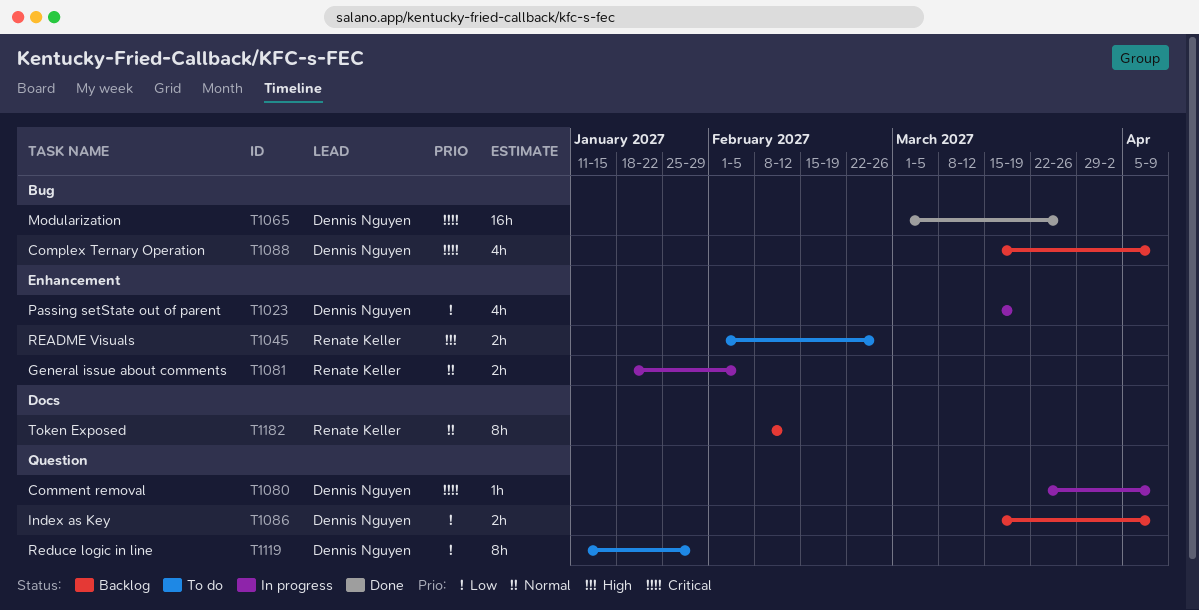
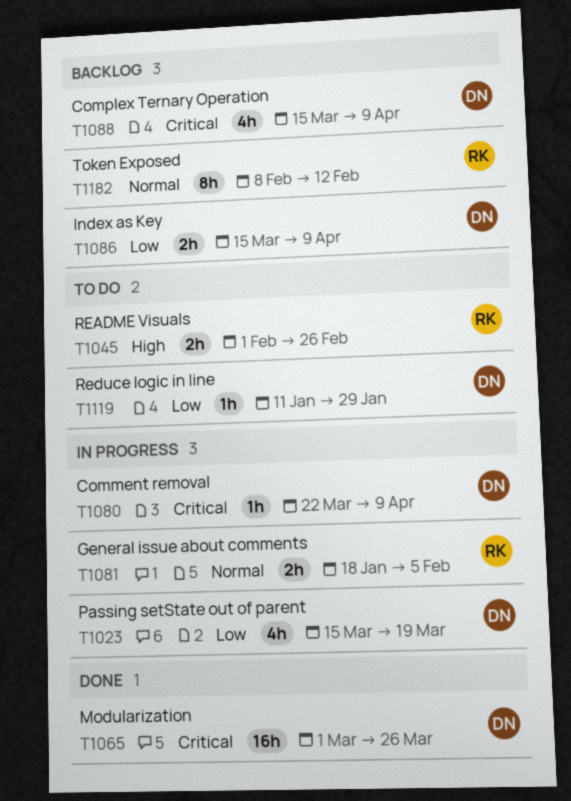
T1119, estimate: 8h -> 1h

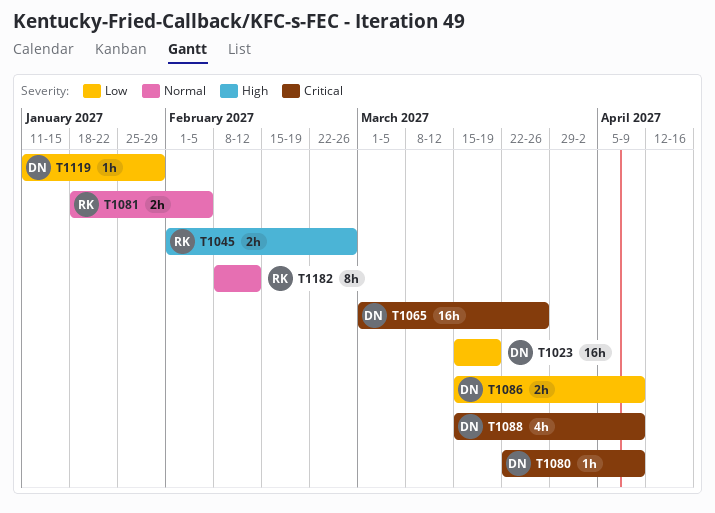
T1023, estimate: 4h -> 16h

